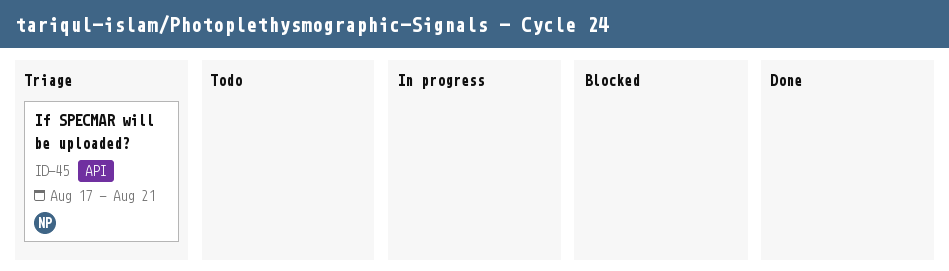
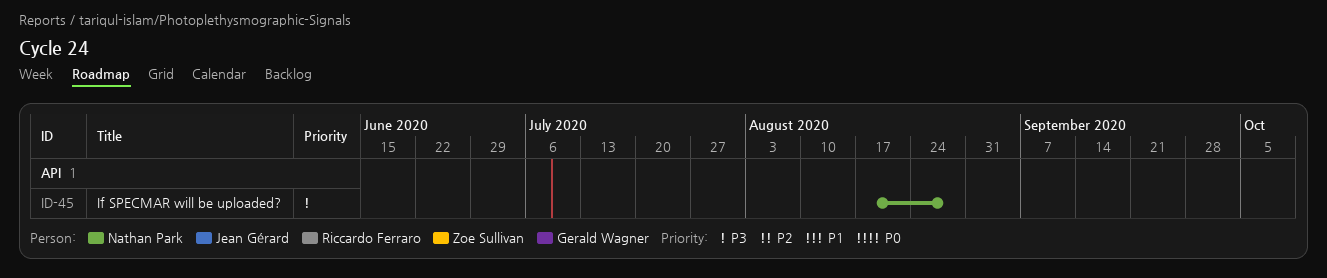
ID-45, due: Aug 21 -> Aug 28

